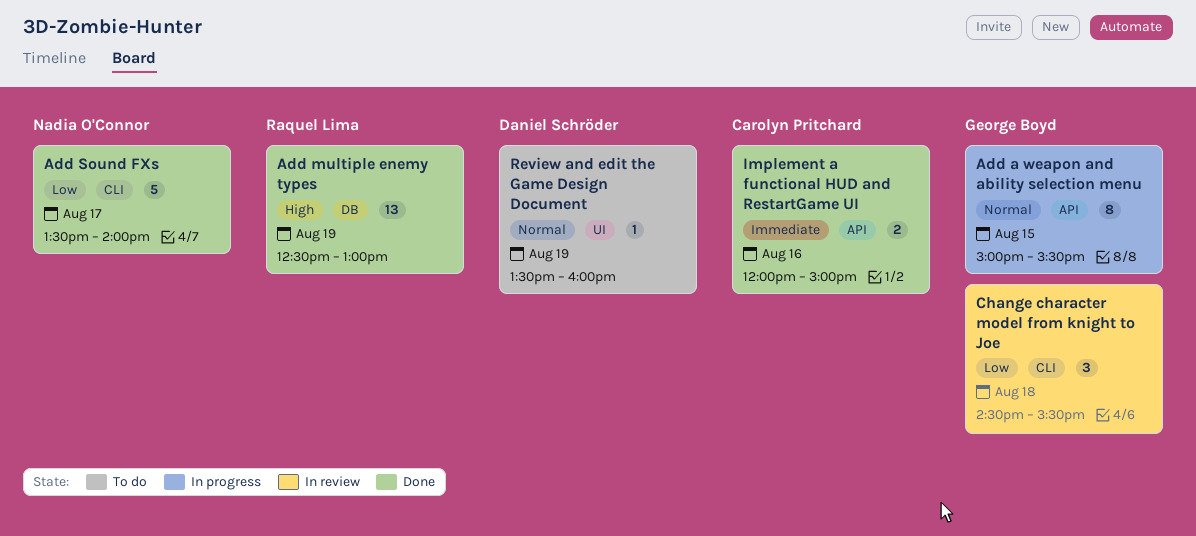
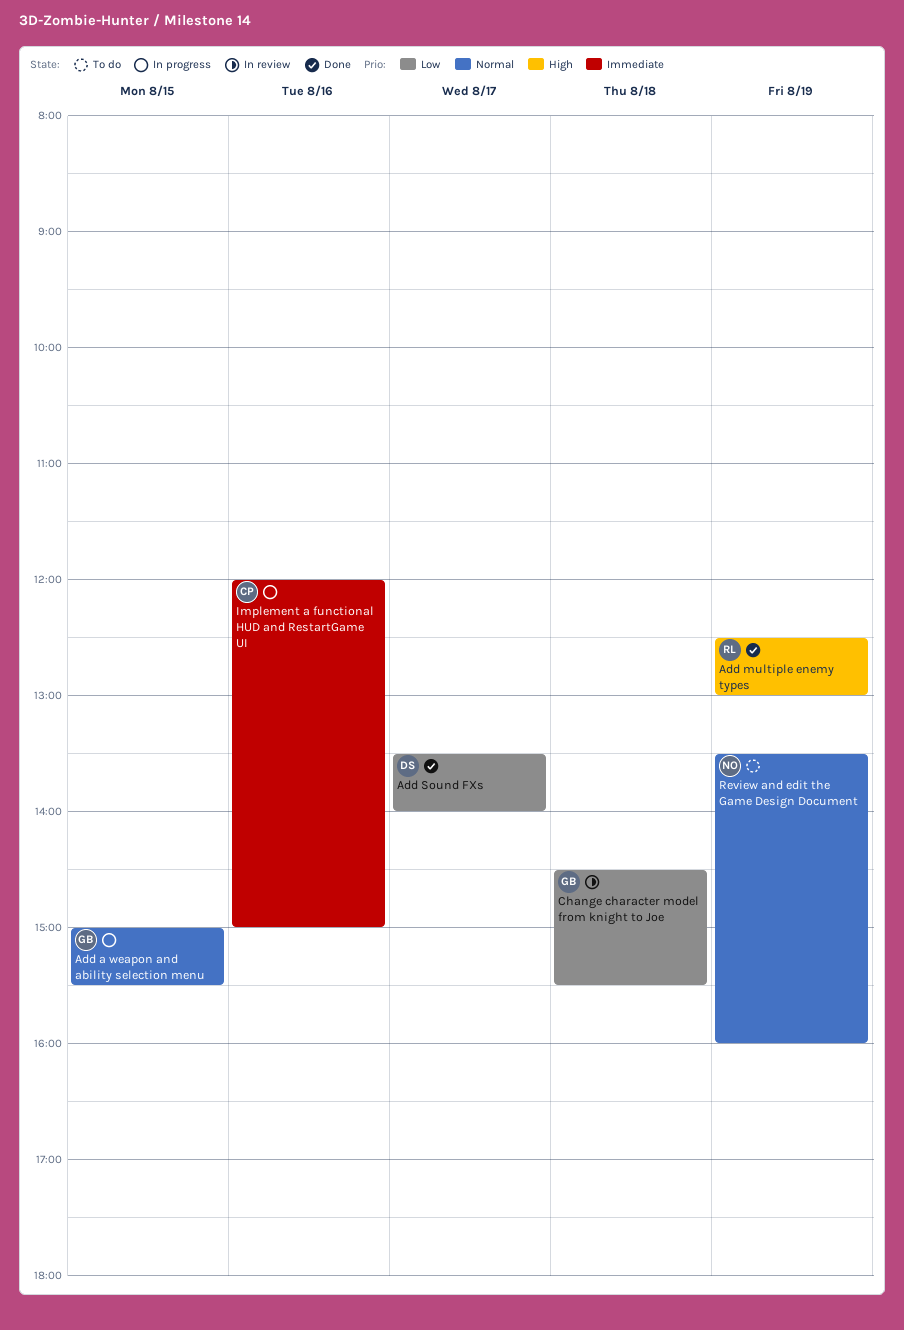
Add Sound FXs, owner: Nadia O'Connor -> Daniel Schröder
Implement a functional HUD and RestartGame UI, status: Done -> In progress
Review and edit the Game Design Document, owner: Daniel Schröder -> Nadia O'Connor

